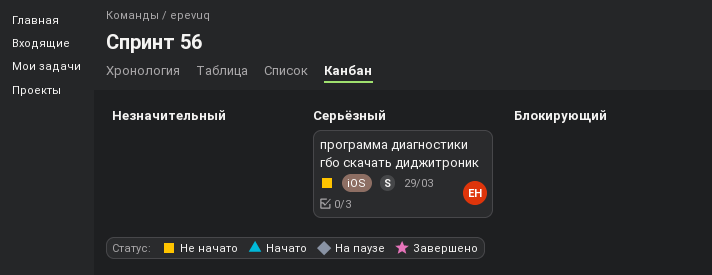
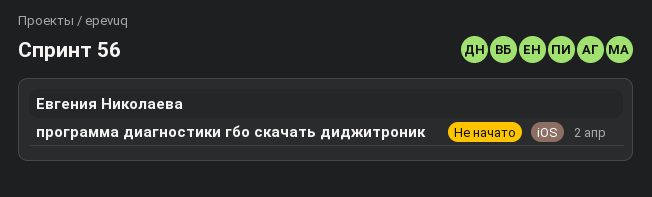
программа диагностики гбо скачать диджитроник, due: Mar 29 -> Apr 2

